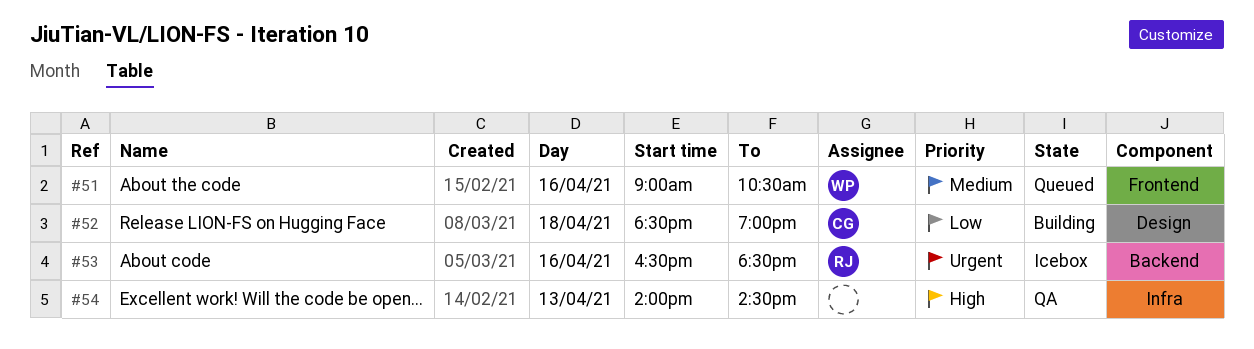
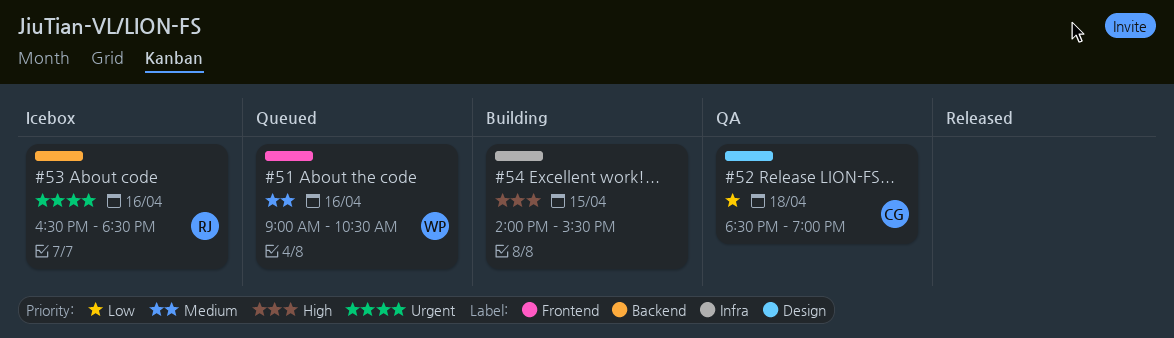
#52, status: Building -> QA
#54, status: QA -> Building
#54, day: Apr 13 -> Apr 15
#54, ends: 14:30 -> 15:30

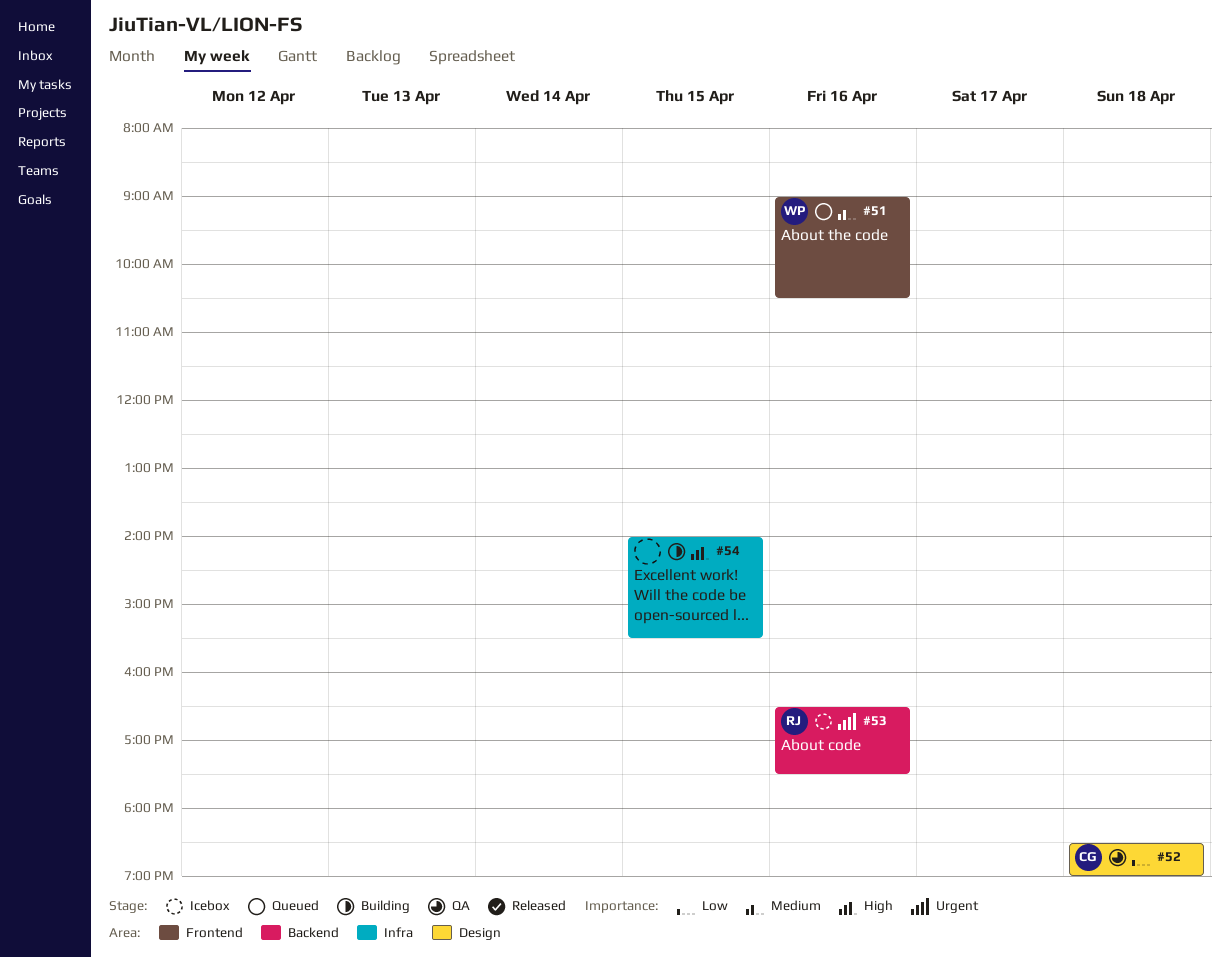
#53, ends: 18:30 -> 17:30

